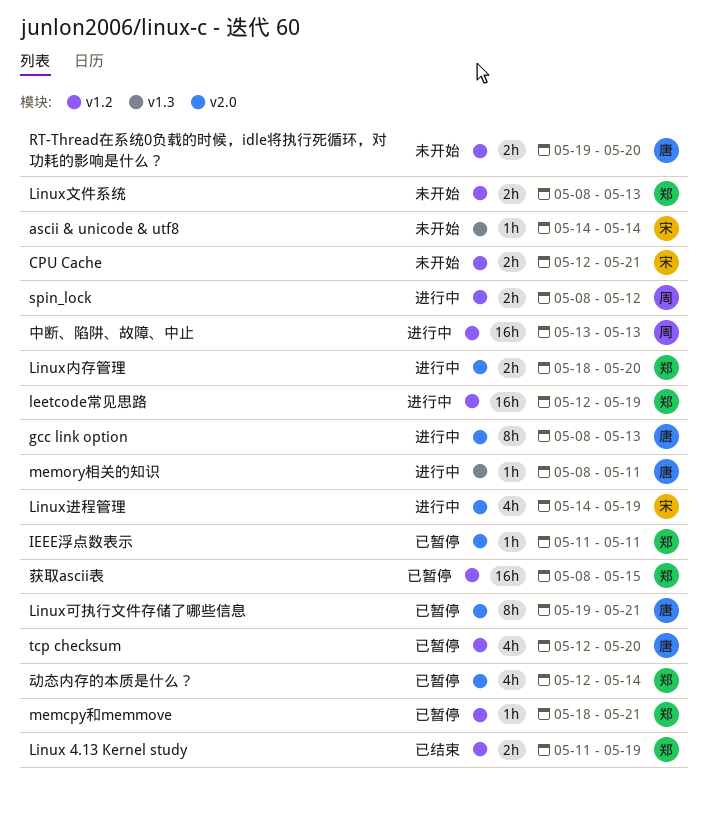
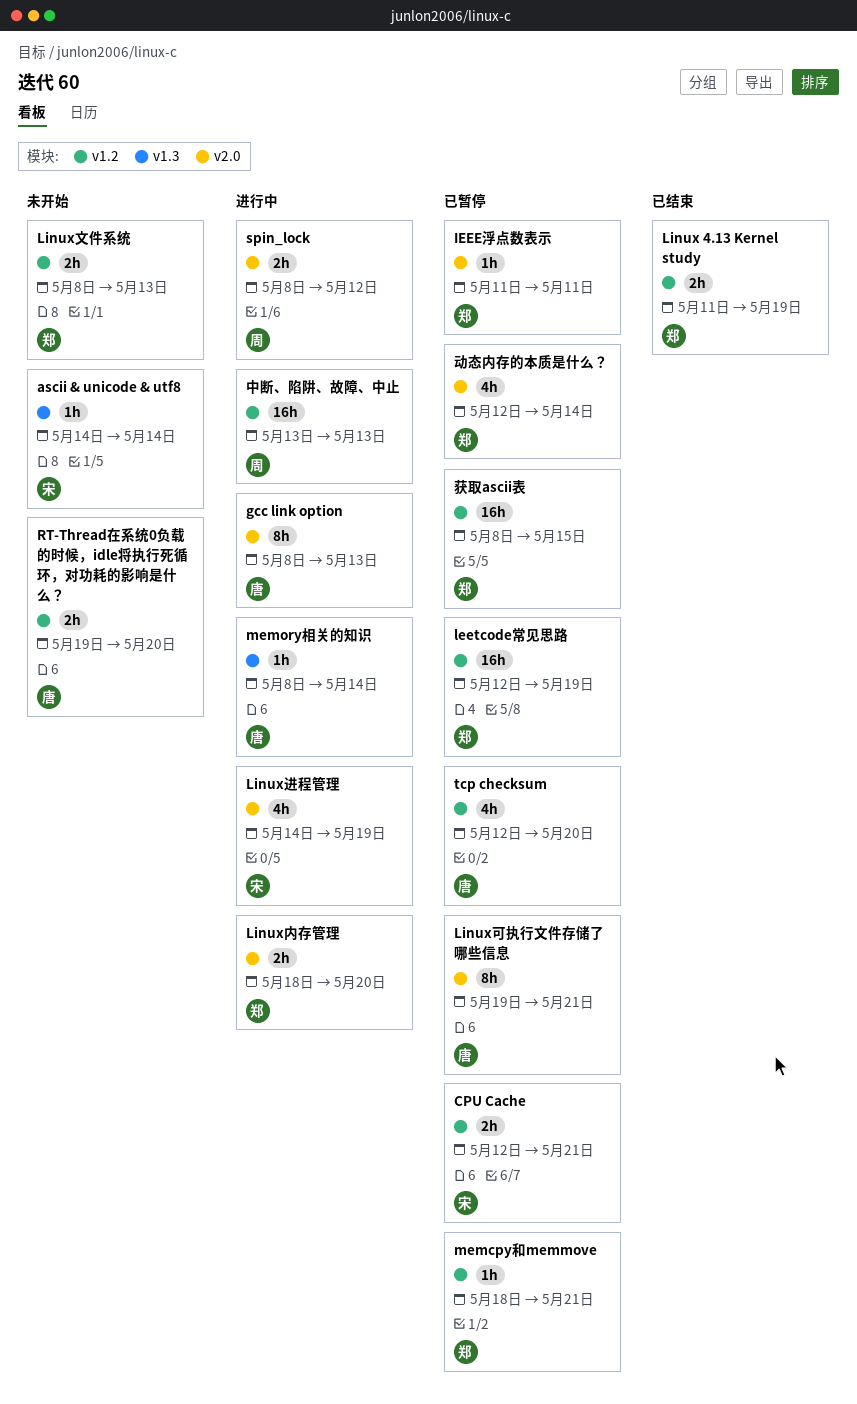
CPU Cache, status: 未开始 -> 已暂停
leetcode常见思路, status: 进行中 -> 已暂停
memory相关的知识, due: May 11 -> May 14
spin_lock, label: v1.2 -> v2.0

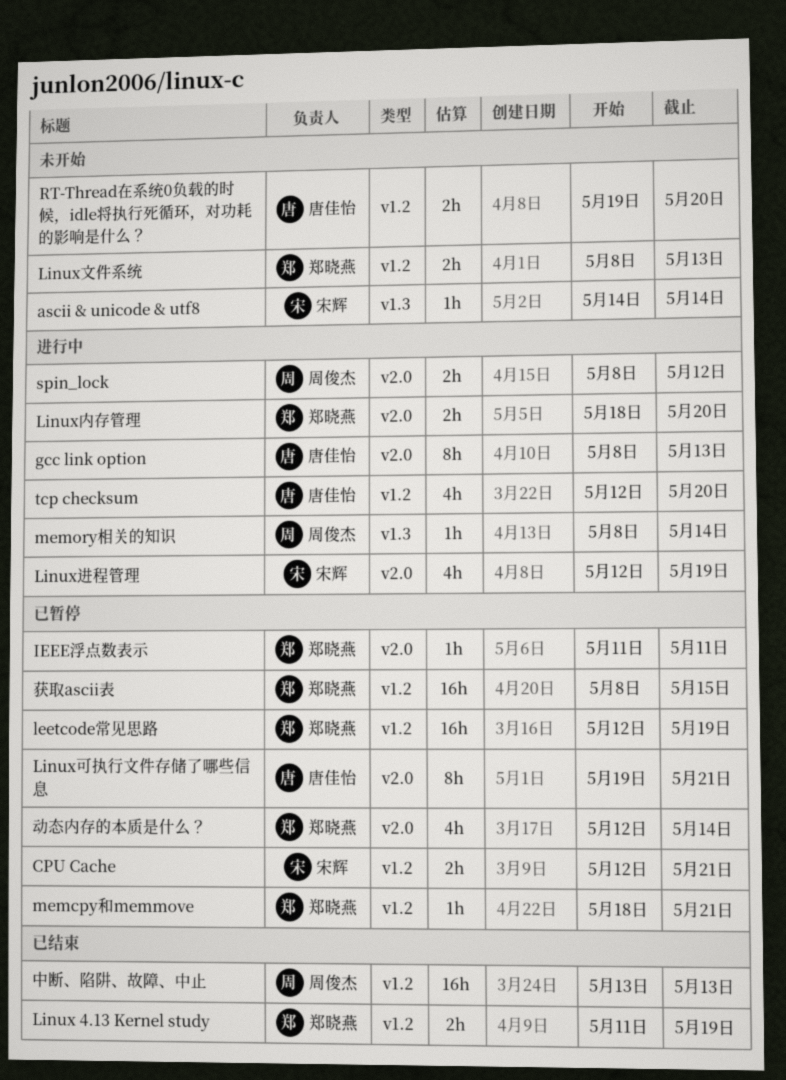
Linux进程管理, start: May 14 -> May 12
memory相关的知识, owner: 唐佳怡 -> 周俊杰
tcp checksum, status: 已暂停 -> 进行中
中断、陷阱、故障、中止, status: 进行中 -> 已结束

